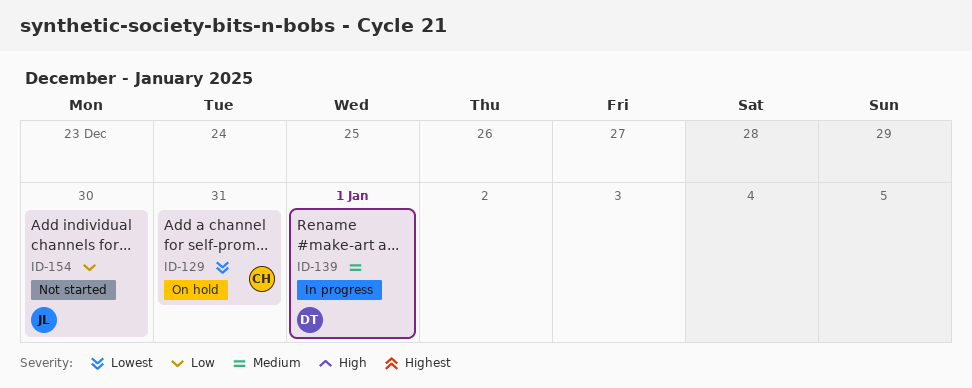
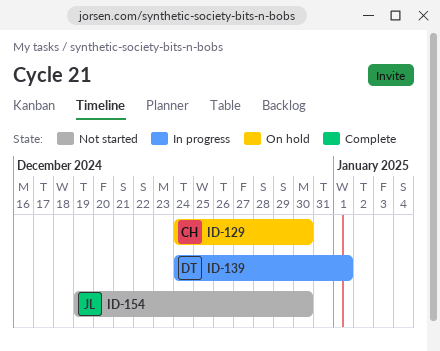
ID-129, due: Dec 31 -> Dec 30

